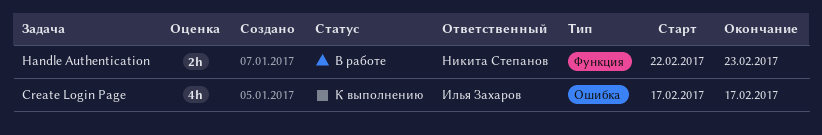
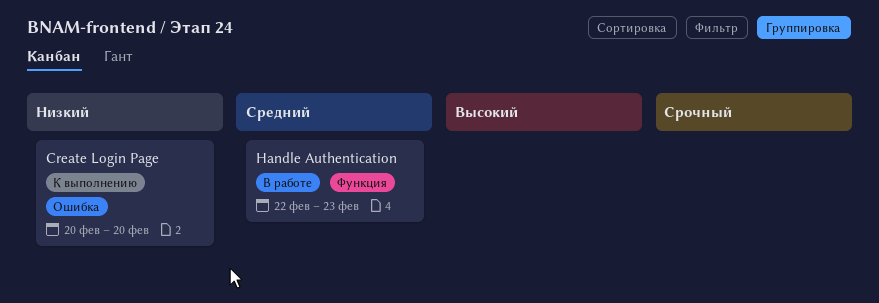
Create Login Page, start: Feb 17 -> Feb 20
Create Login Page, due: Feb 17 -> Feb 20

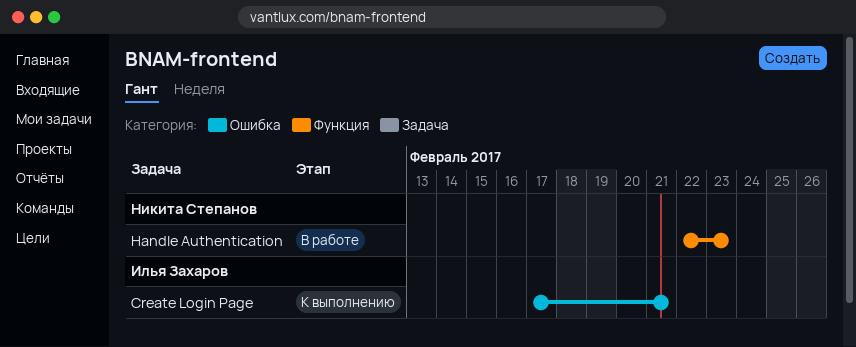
Create Login Page, start: Feb 20 -> Feb 17
Create Login Page, due: Feb 20 -> Feb 21

